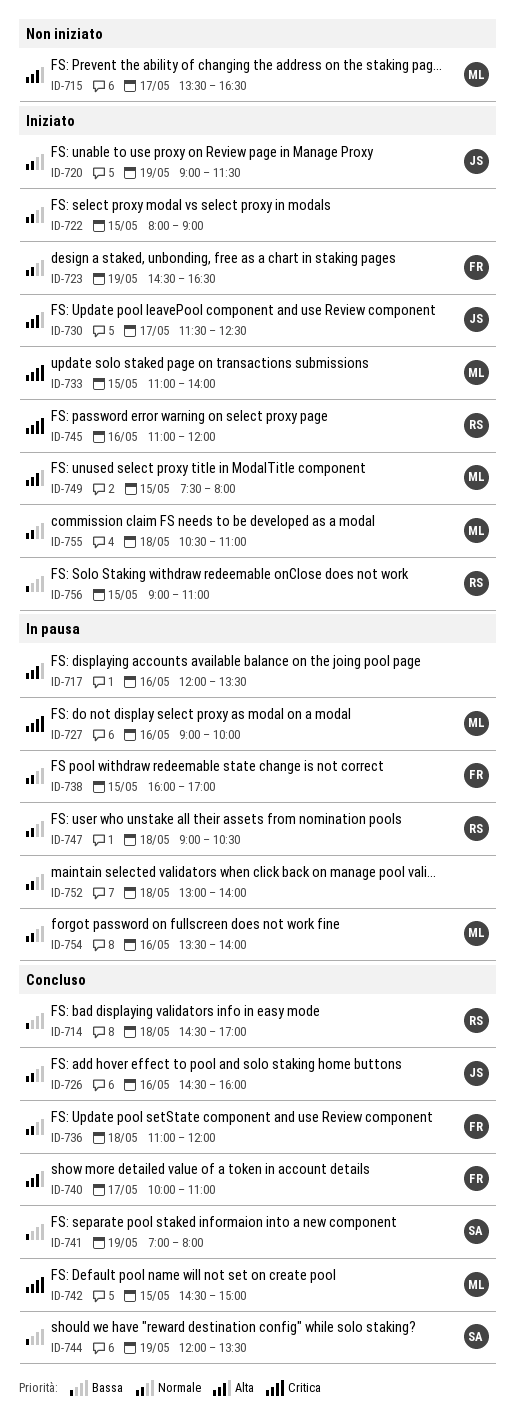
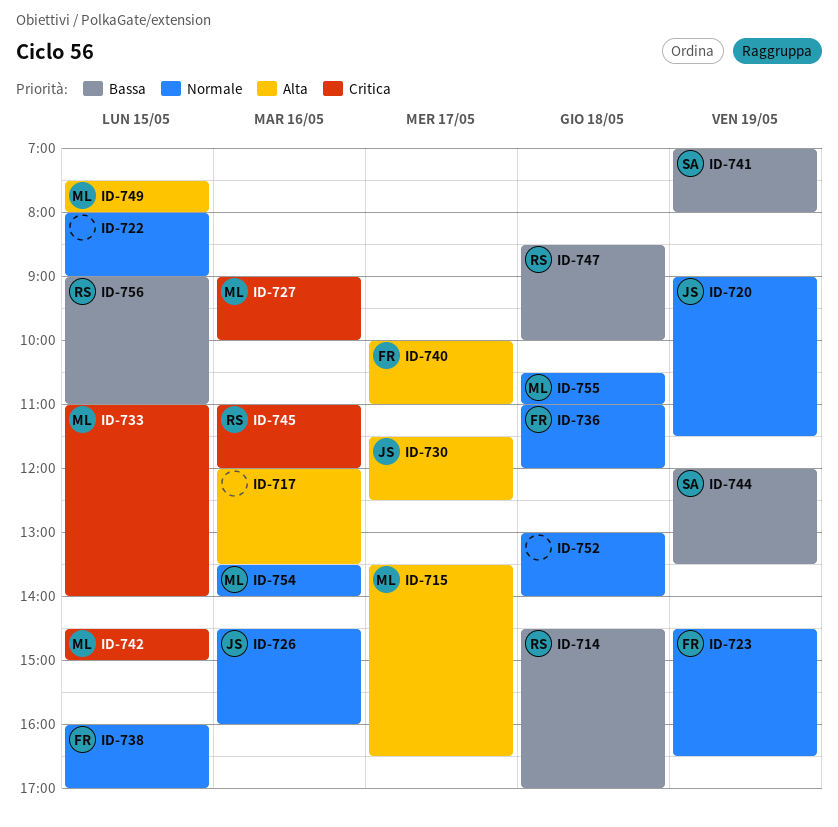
ID-747, priority: Normale -> Bassa
ID-747, begins: 09:00 -> 08:30
ID-747, ends: 10:30 -> 10:00

